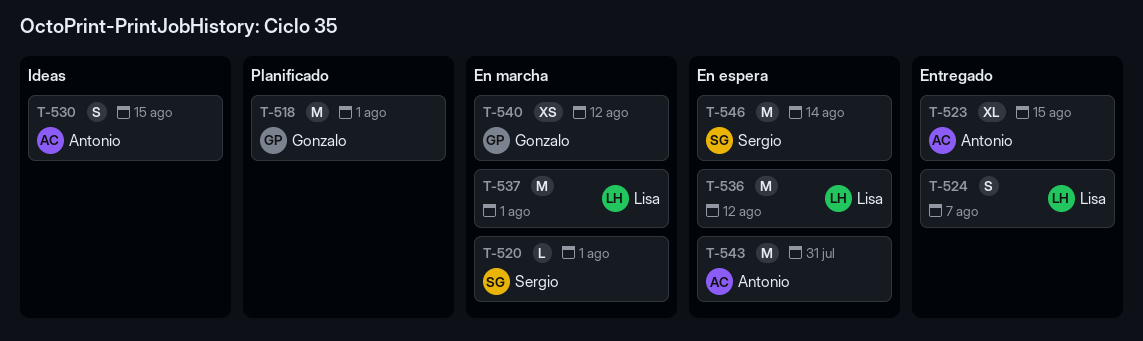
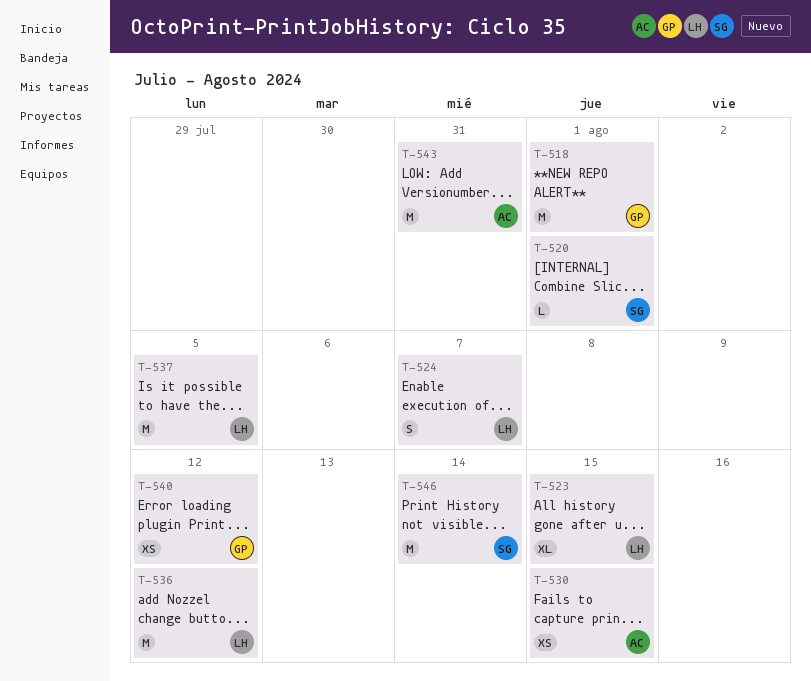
T-523, owner: Antonio -> Lisa
T-530, estimate: S -> XS
T-537, due: Aug 1 -> Aug 5

